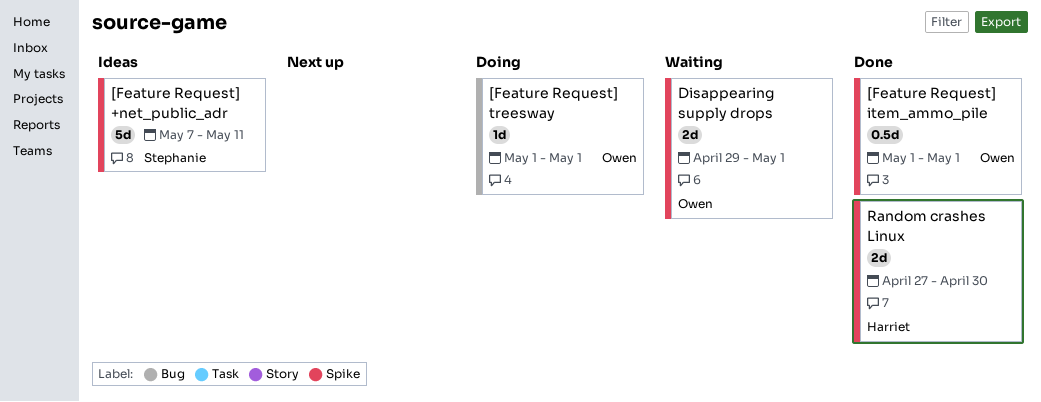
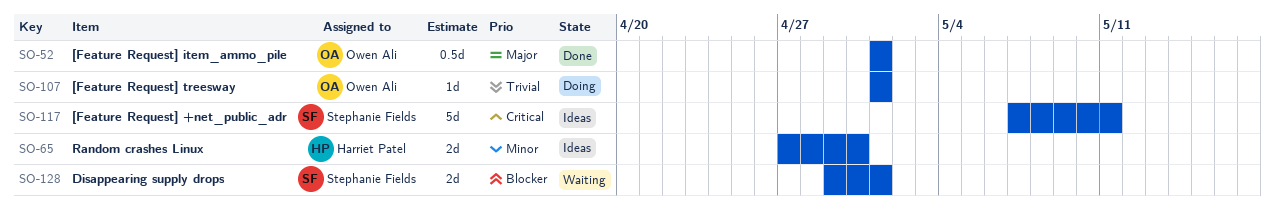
Disappearing supply drops, owner: Owen Ali -> Stephanie Fields
Random crashes Linux, status: Done -> Ideas

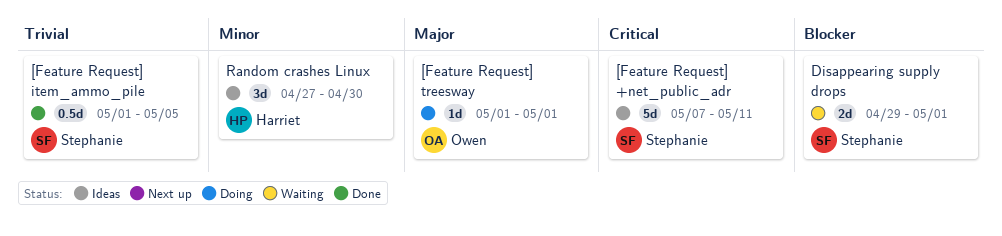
[Feature Request] item_ammo_pile, owner: Owen Ali -> Stephanie Fields
[Feature Request] item_ammo_pile, priority: Major -> Trivial
[Feature Request] item_ammo_pile, due: May 1 -> May 5
[Feature Request] treesway, priority: Trivial -> Major
Random crashes Linux, estimate: 2d -> 3d

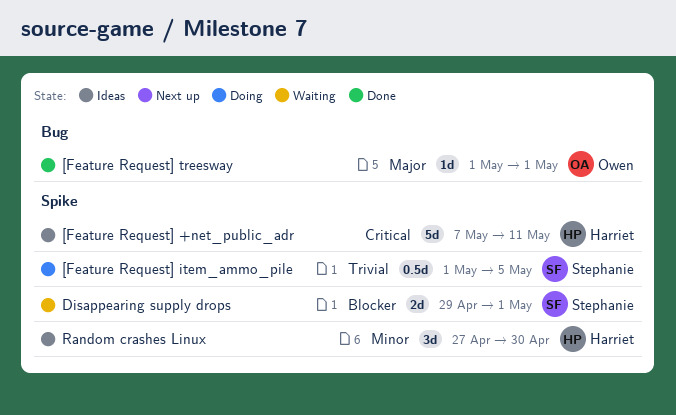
[Feature Request] +net_public_adr, owner: Stephanie -> Harriet
[Feature Request] item_ammo_pile, status: Done -> Doing
[Feature Request] treesway, status: Doing -> Done

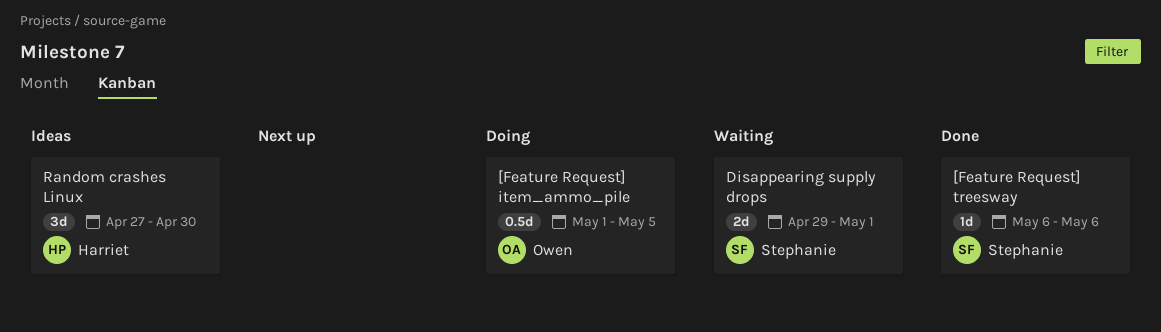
[Feature Request] +net_public_adr: present -> none
[Feature Request] item_ammo_pile, owner: Stephanie -> Owen
[Feature Request] treesway, owner: Owen -> Stephanie
[Feature Request] treesway, start: May 1 -> May 6
[Feature Request] treesway, due: May 1 -> May 6

